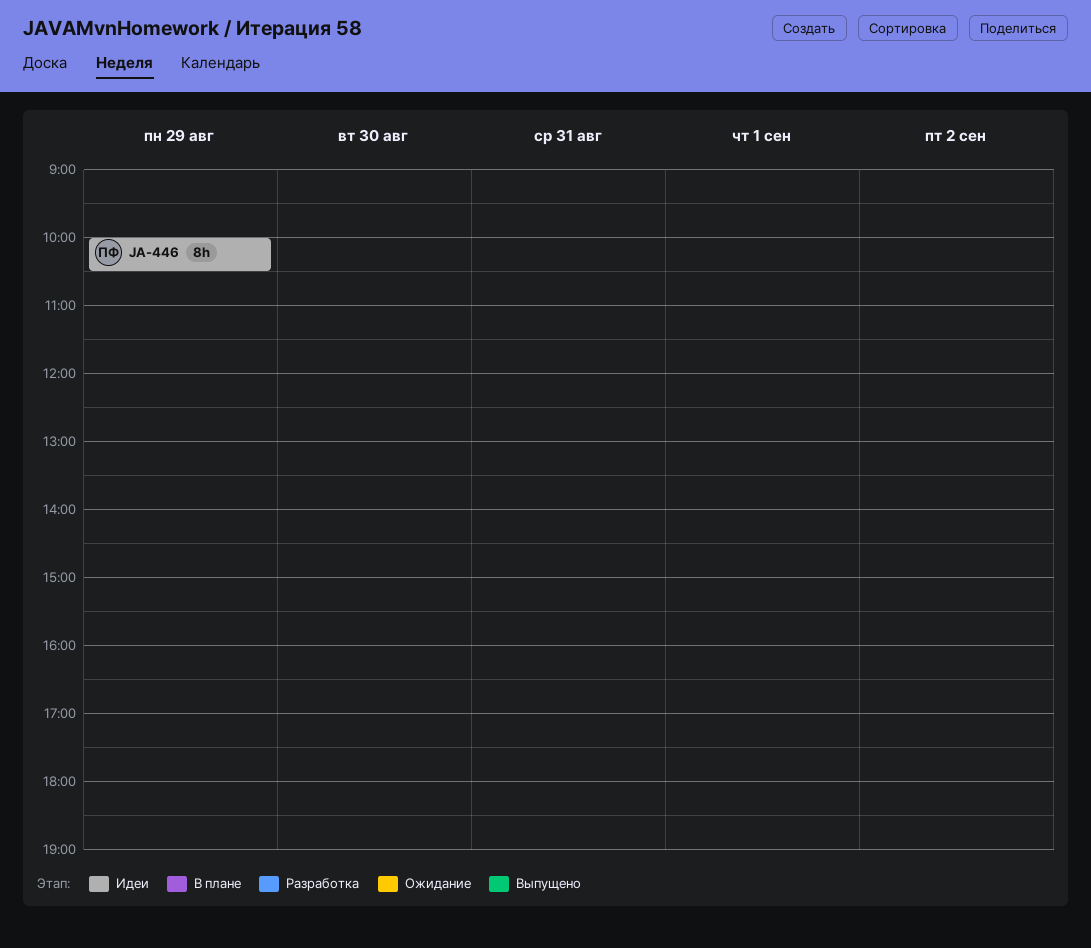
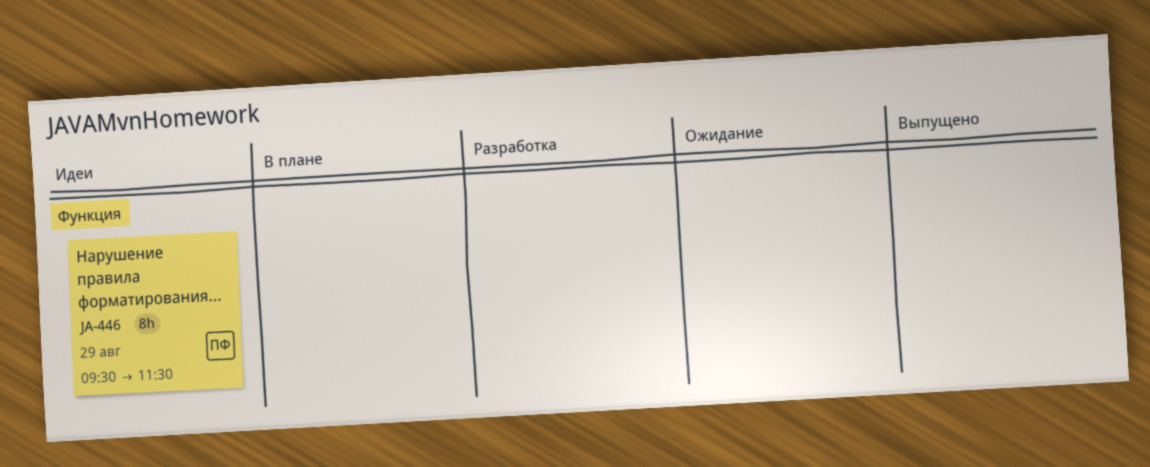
JA-446, begins: 10:00 -> 09:30
JA-446, ends: 10:30 -> 11:30

